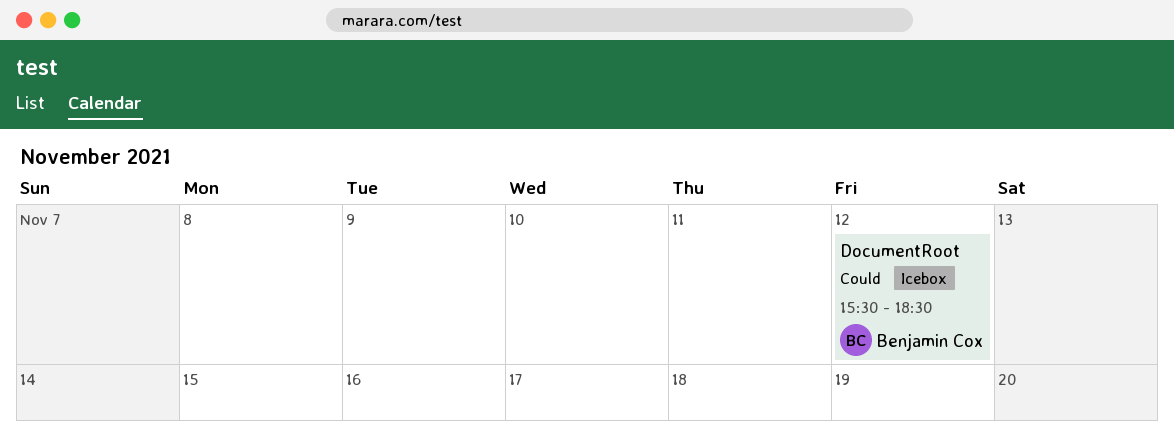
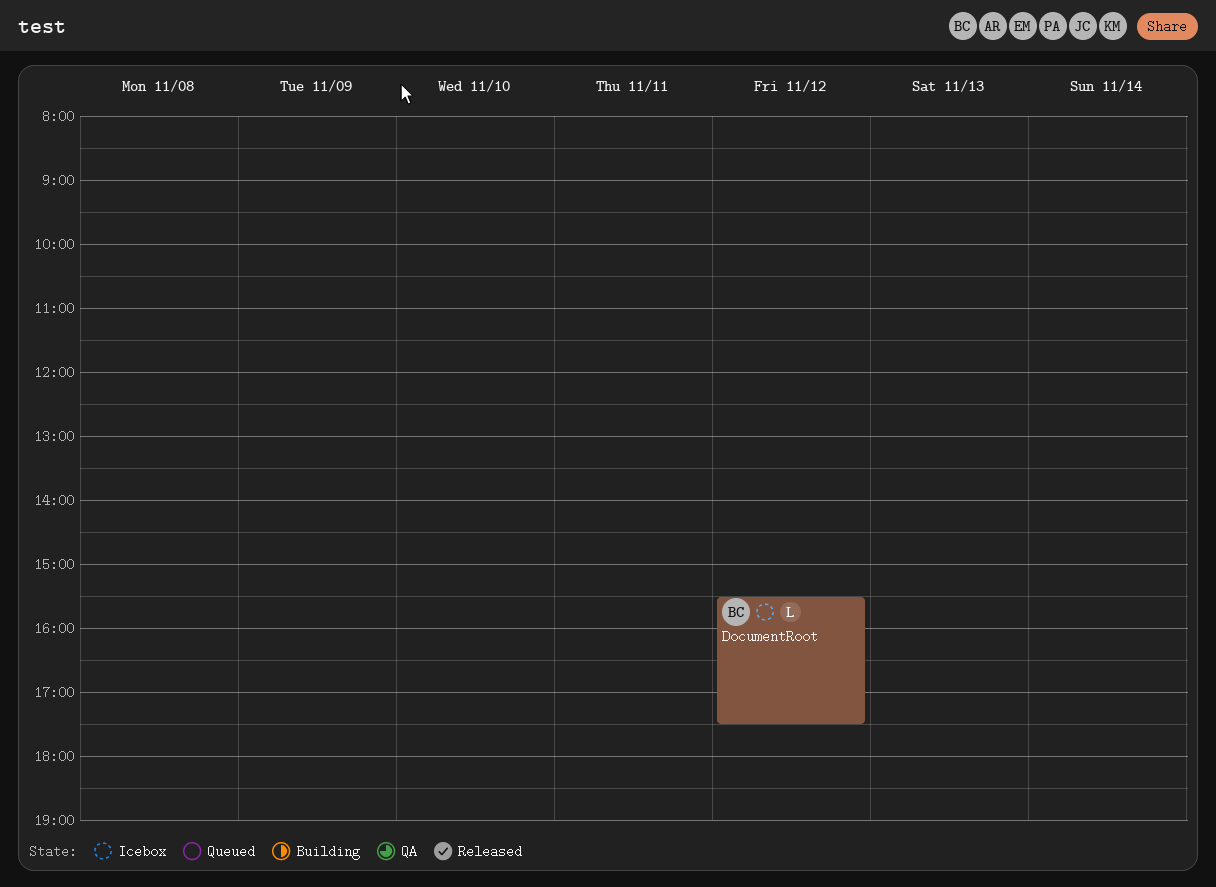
DocumentRoot, ends: 18:30 -> 17:30

